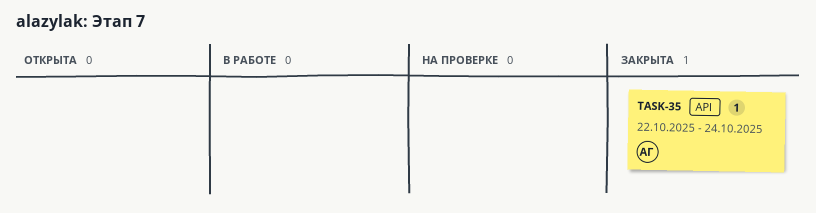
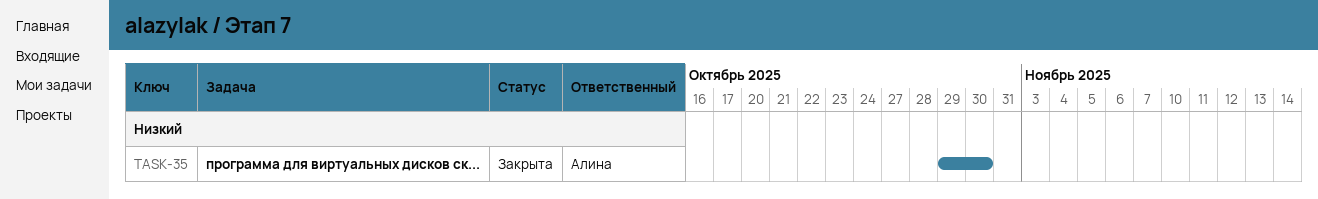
TASK-35, start: Oct 22 -> Oct 29
TASK-35, due: Oct 24 -> Oct 30

